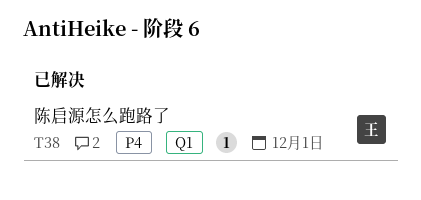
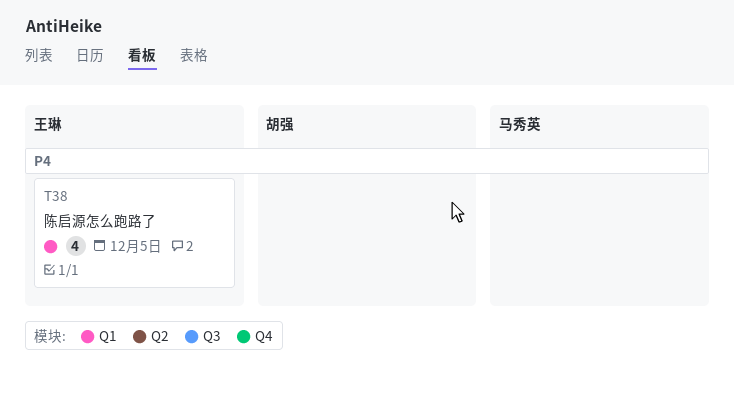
T38, estimate: 1 -> 4
T38, due: Dec 1 -> Dec 5

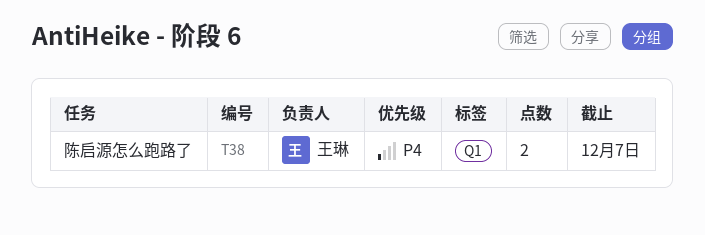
T38, estimate: 4 -> 2
T38, due: Dec 5 -> Dec 7

